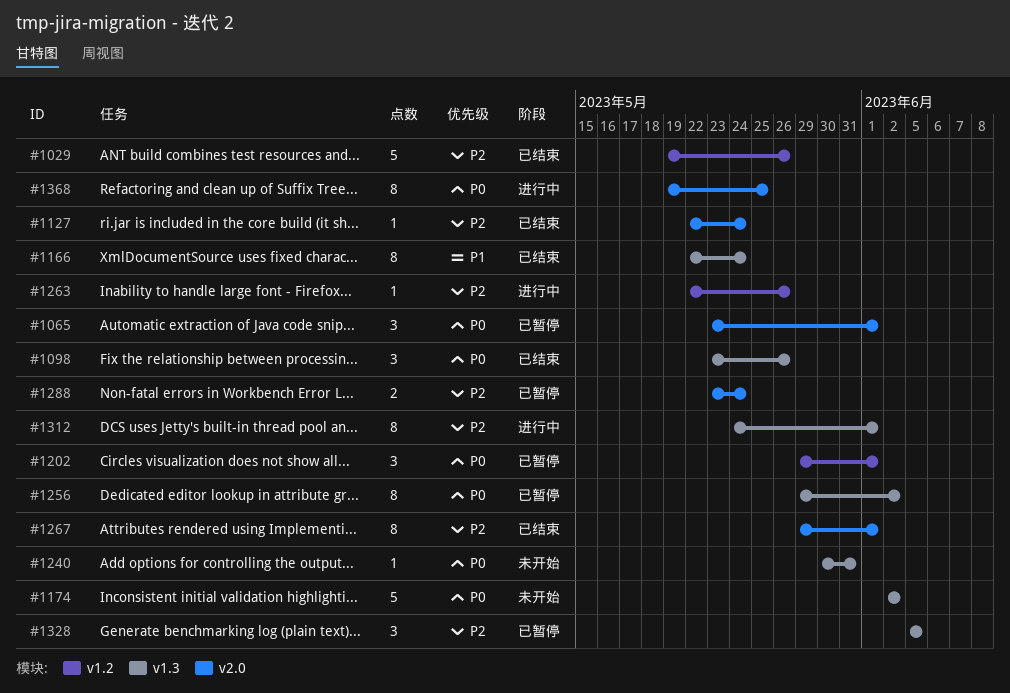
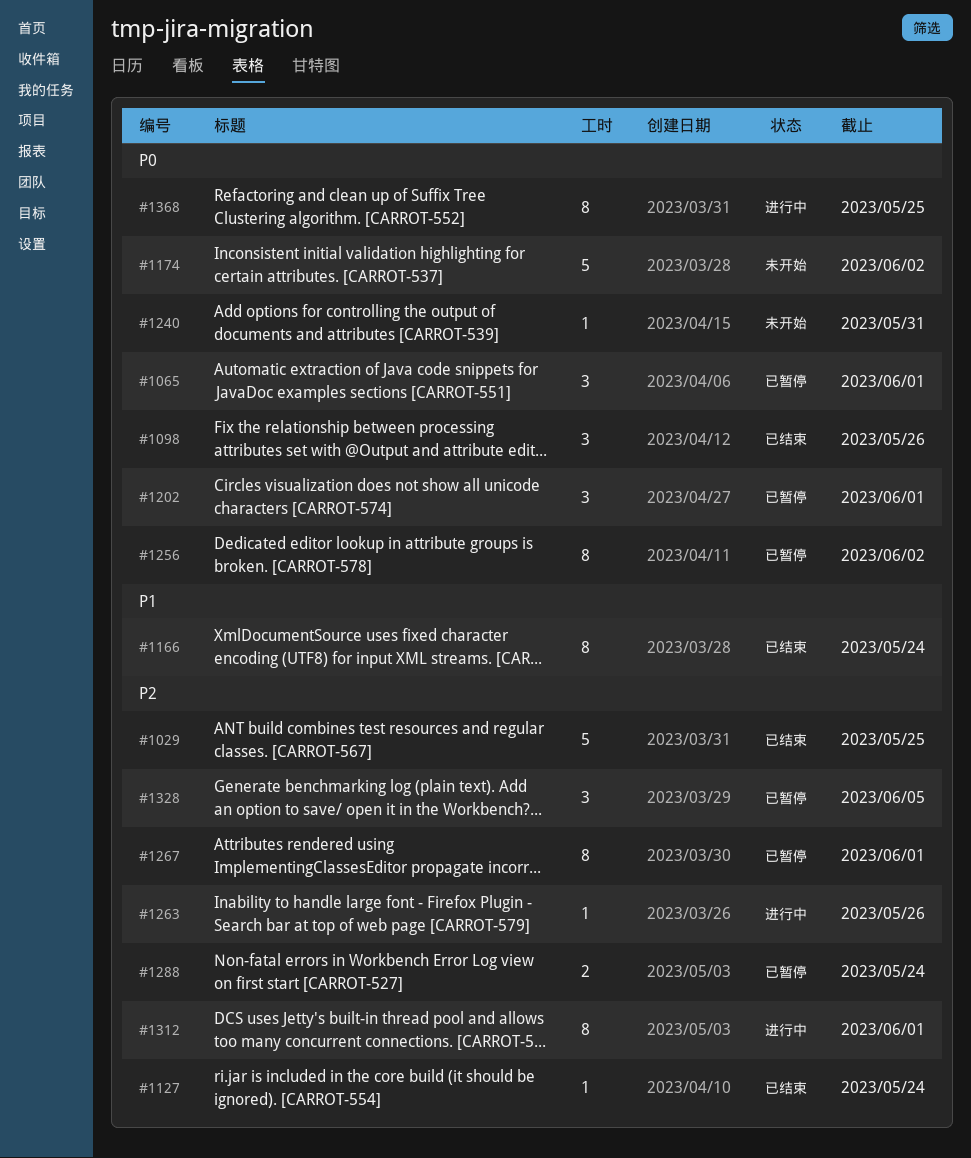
#1029, due: May 26 -> May 25
#1267, status: 已结束 -> 已暂停

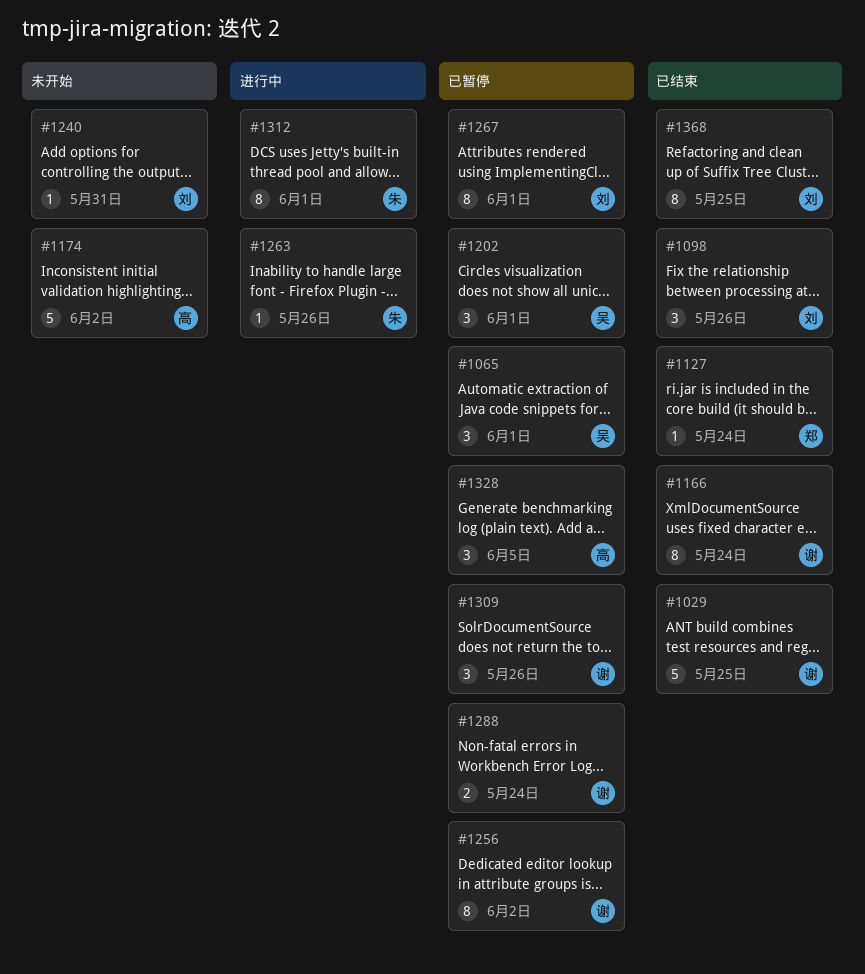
#1309: none -> present
#1368, status: 进行中 -> 已结束

